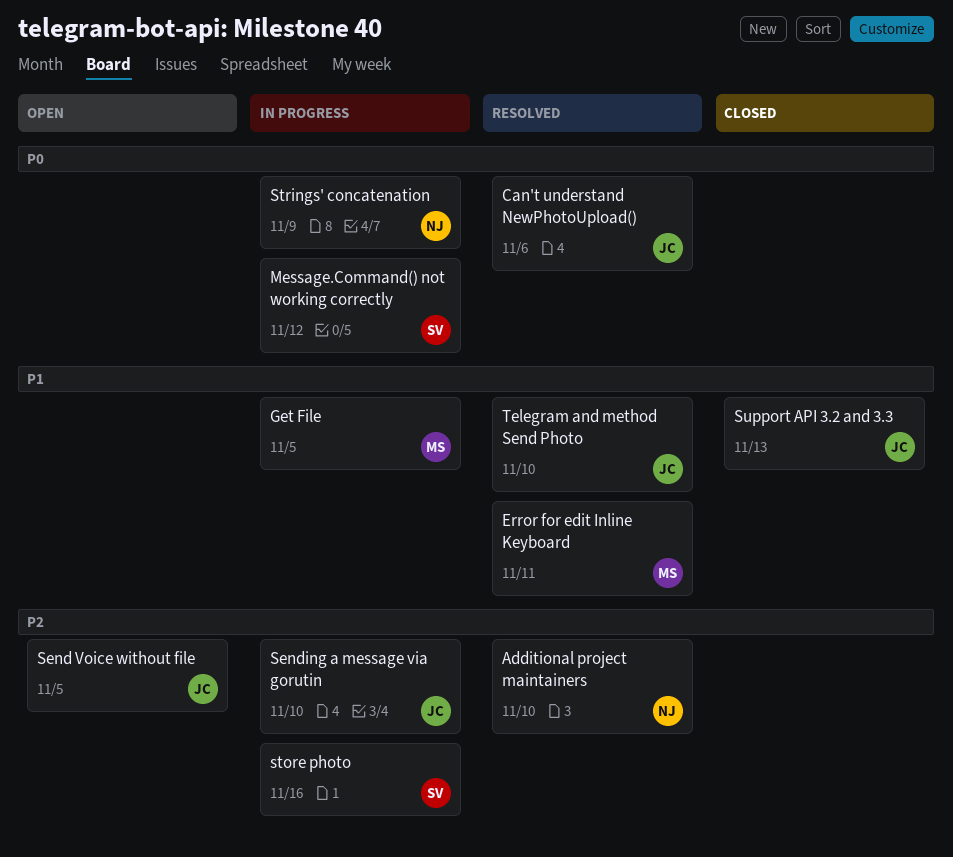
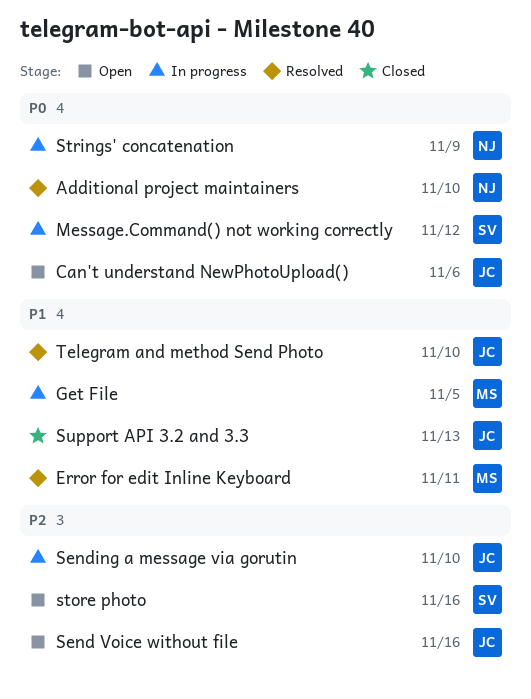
Additional project maintainers, priority: P2 -> P0
Can't understand NewPhotoUpload(), status: Resolved -> Open
Send Voice without file, due: Nov 5 -> Nov 16
store photo, status: In progress -> Open

